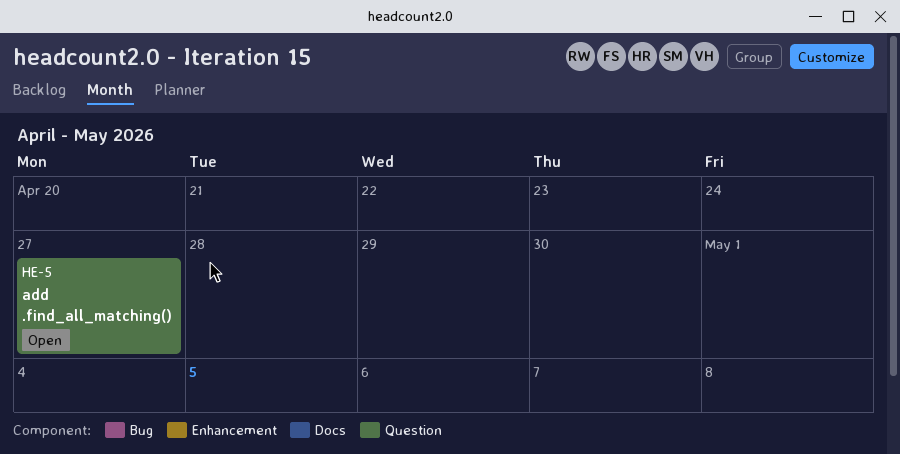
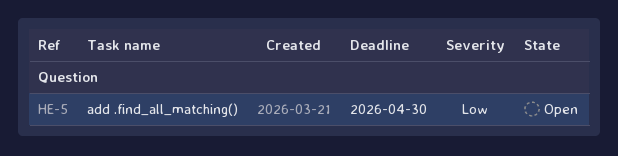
HE-5, due: Apr 27 -> Apr 30

